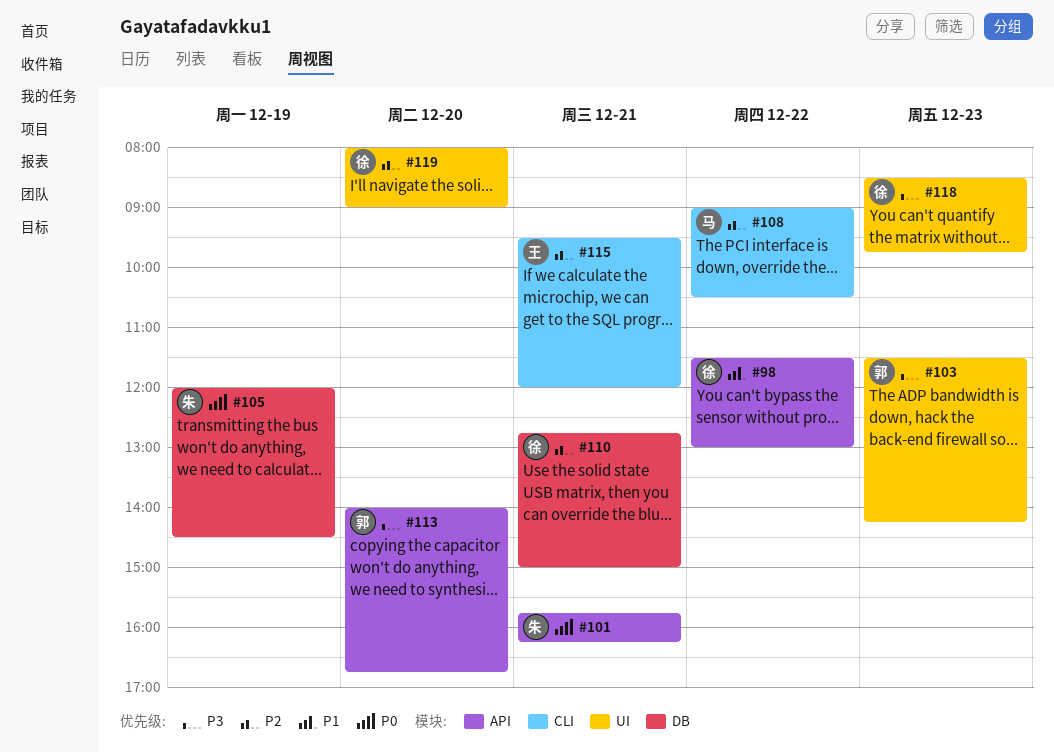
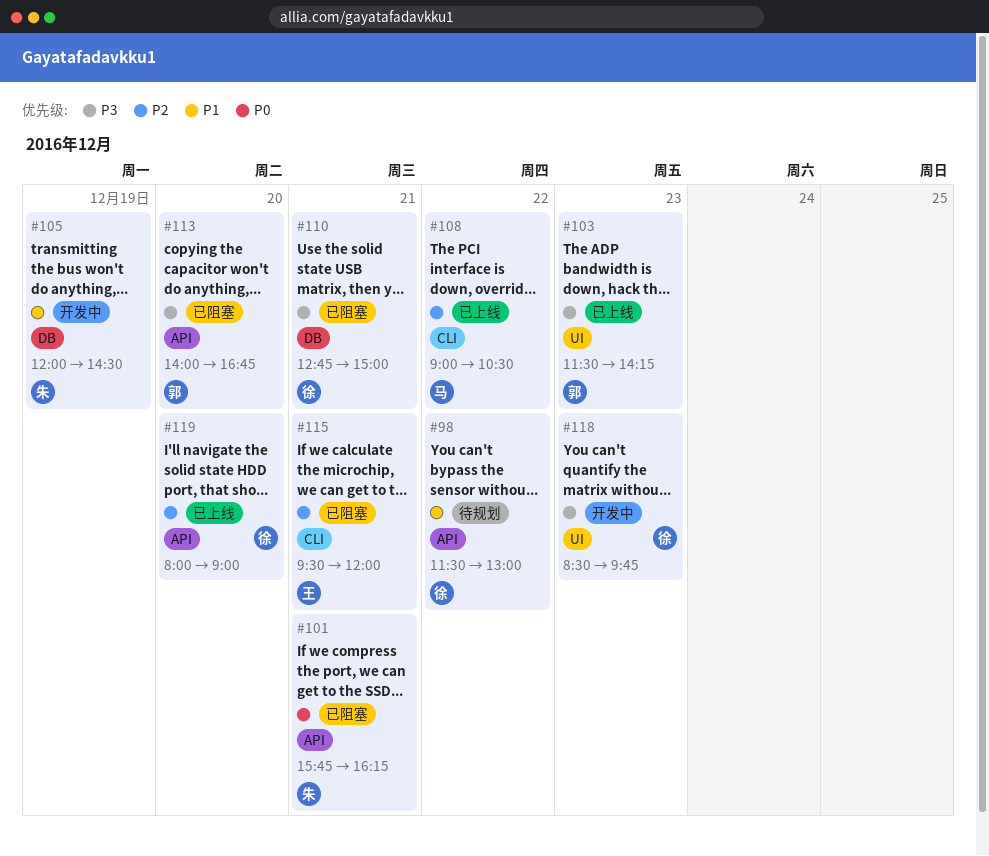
#105, priority: P0 -> P1
#110, priority: P2 -> P3
#119, label: UI -> API

